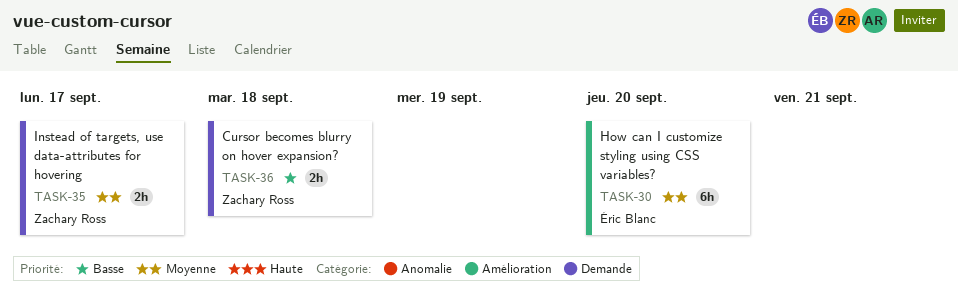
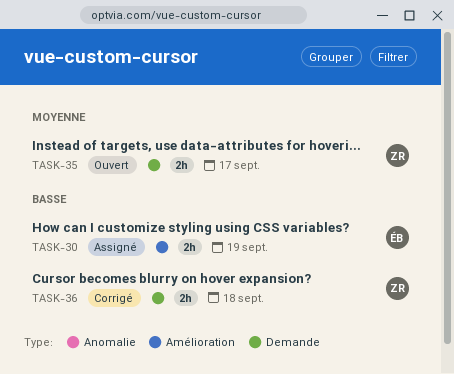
TASK-30, priority: Moyenne -> Basse
TASK-30, estimate: 6h -> 2h
TASK-30, due: Sep 20 -> Sep 19

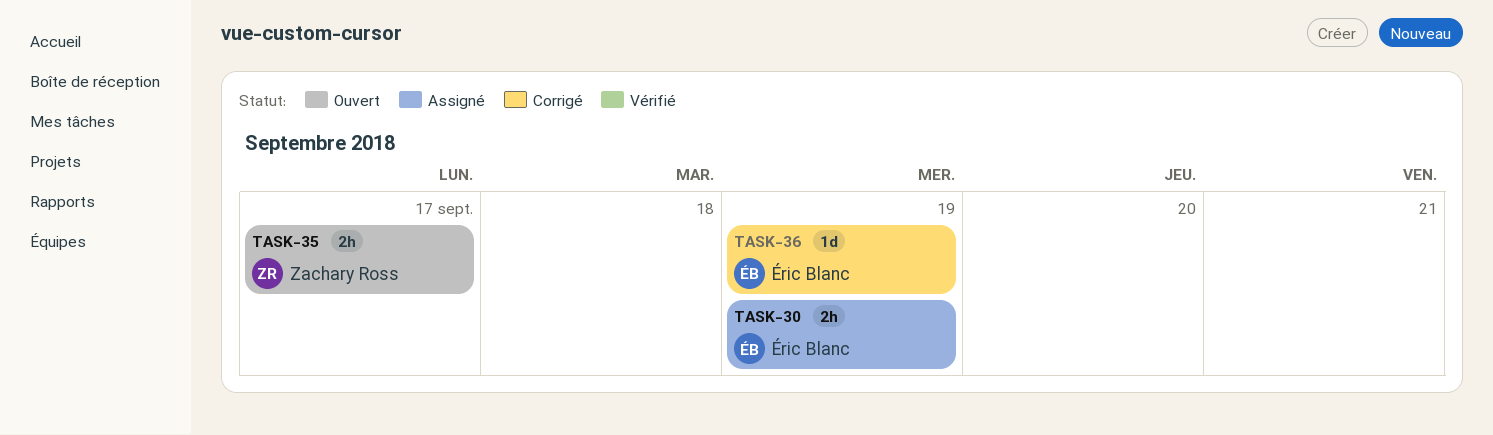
TASK-36, owner: Zachary Ross -> Éric Blanc
TASK-36, estimate: 2h -> 1d
TASK-36, due: Sep 18 -> Sep 19

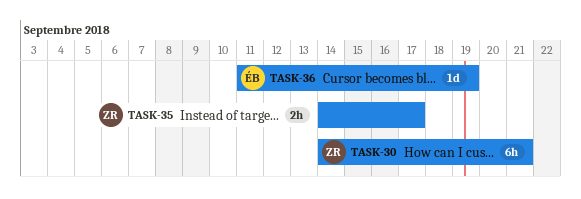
TASK-30, owner: Éric Blanc -> Zachary Ross
TASK-30, estimate: 2h -> 6h
TASK-30, due: Sep 19 -> Sep 21

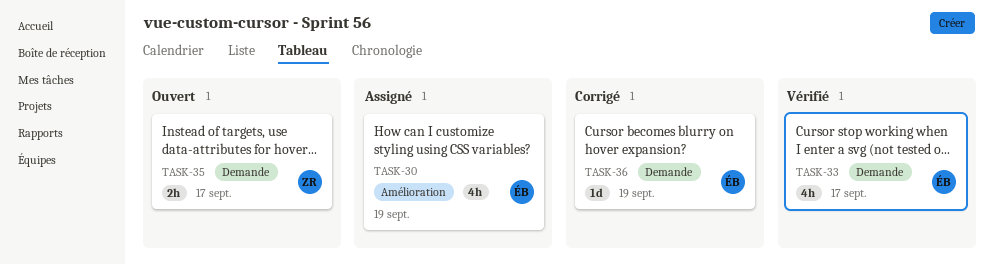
TASK-30, owner: ZR -> ÉB
TASK-30, estimate: 6h -> 4h
TASK-30, due: Sep 21 -> Sep 19
TASK-33: none -> present

